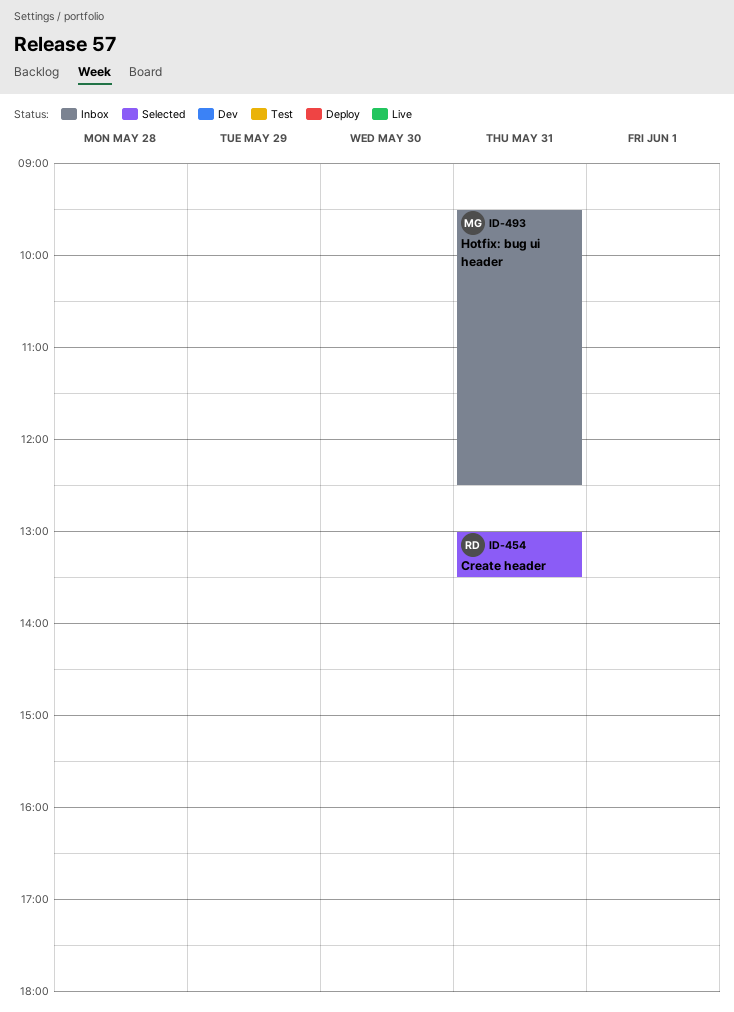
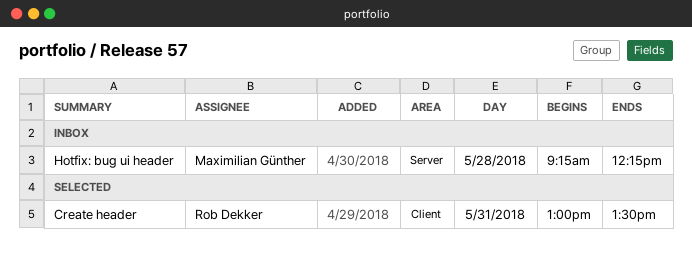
Hotfix: bug ui header, day: May 31 -> May 28
Hotfix: bug ui header, begins: 09:30 -> 09:15
Hotfix: bug ui header, ends: 12:30 -> 12:15

